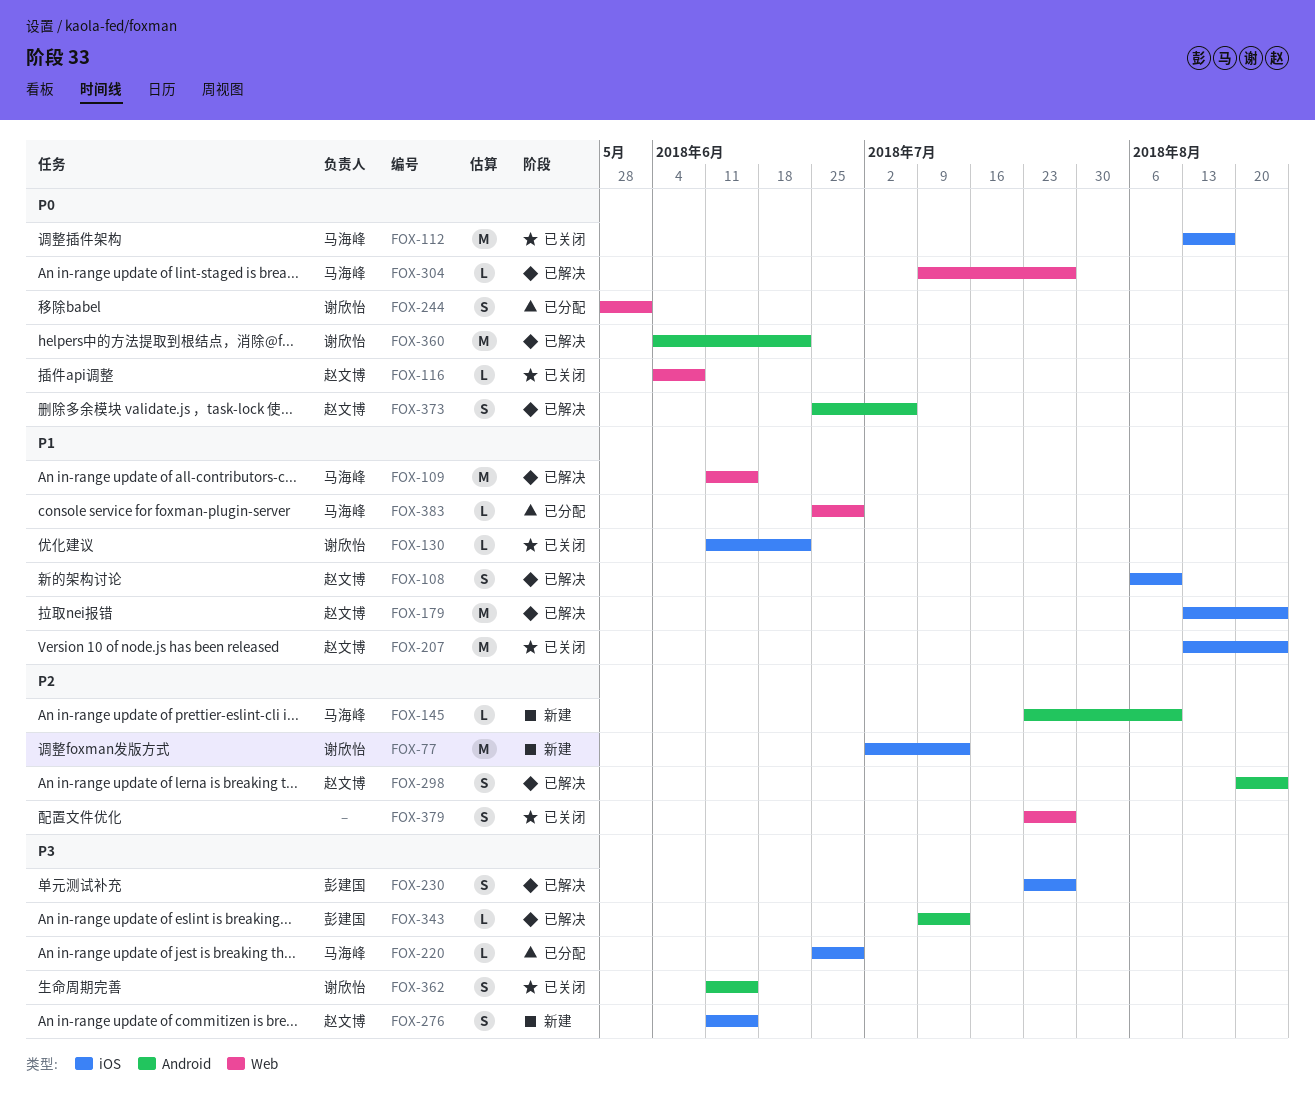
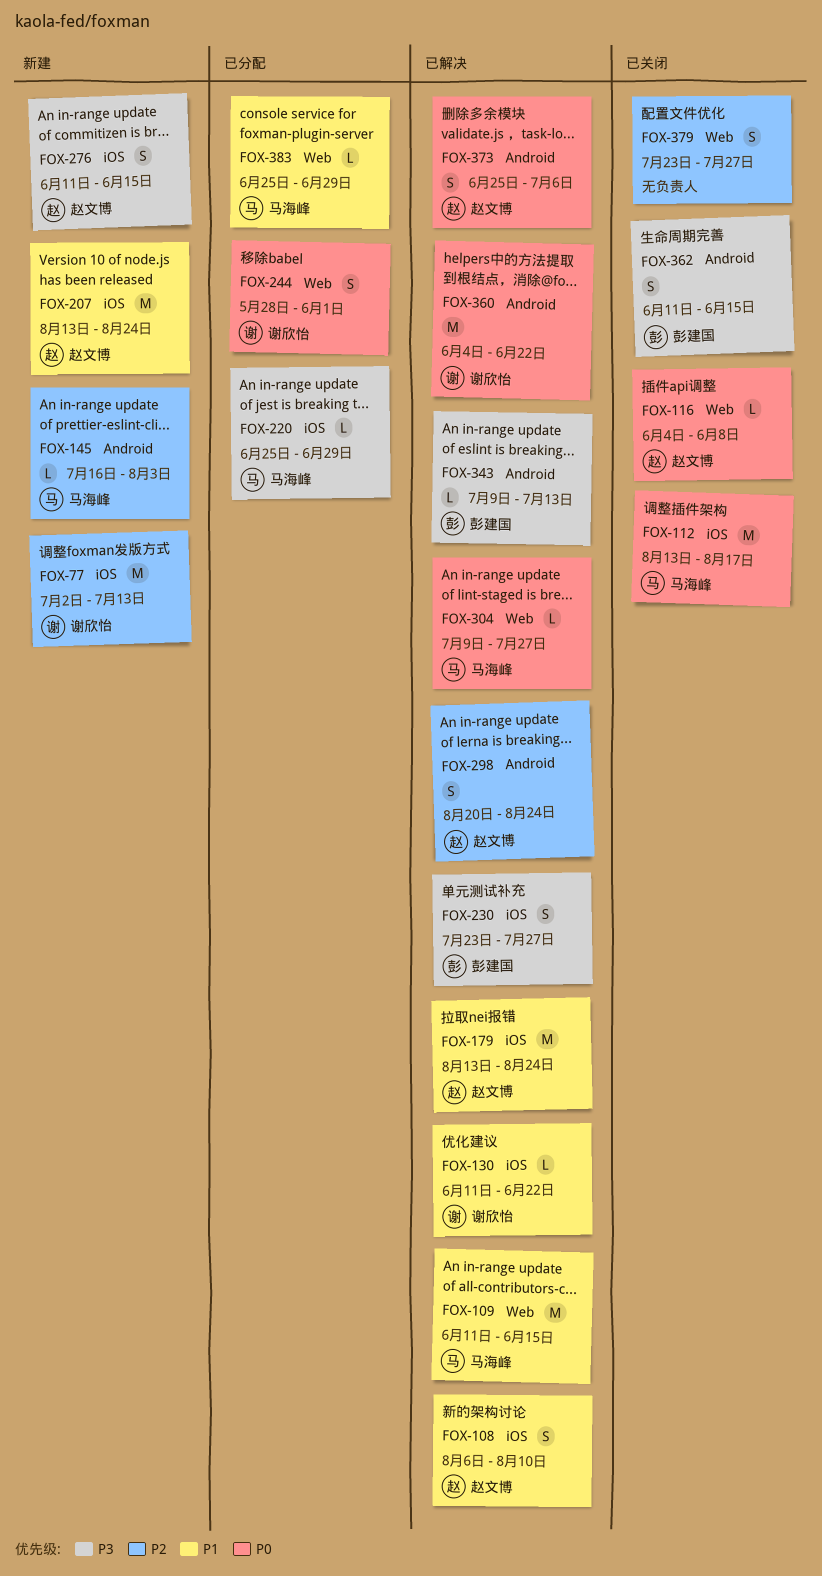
FOX-130, status: 已关闭 -> 已解决
FOX-145, start: Jul 23 -> Jul 16
FOX-145, due: Aug 10 -> Aug 3
FOX-207, status: 已关闭 -> 新建
FOX-362, owner: 谢欣怡 -> 彭建国

